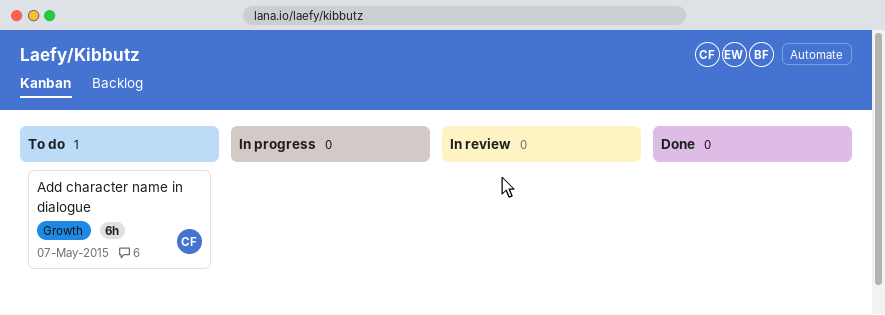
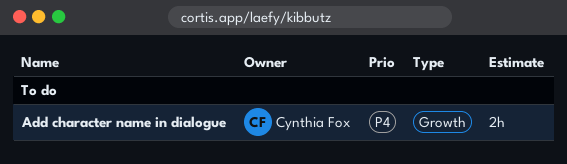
Add character name in dialogue, estimate: 6h -> 2h

